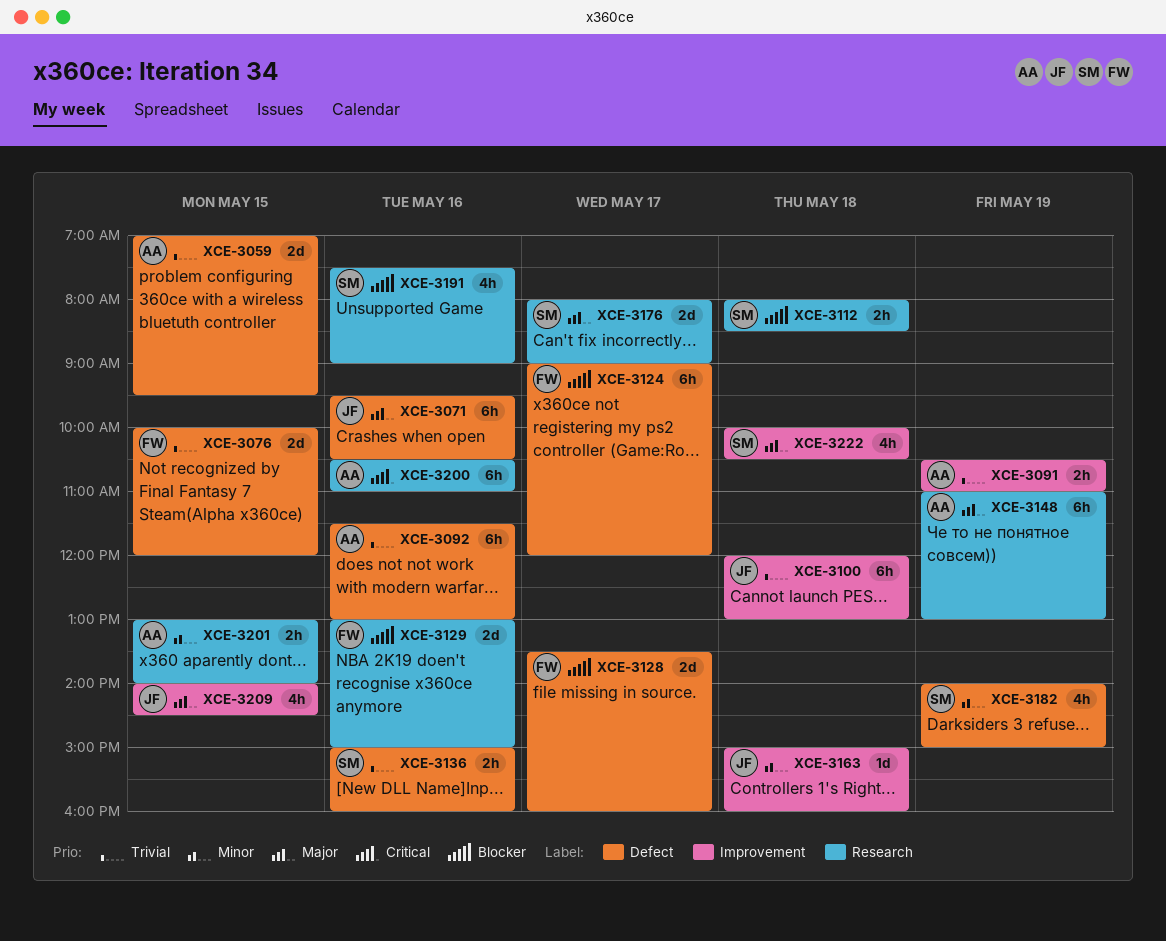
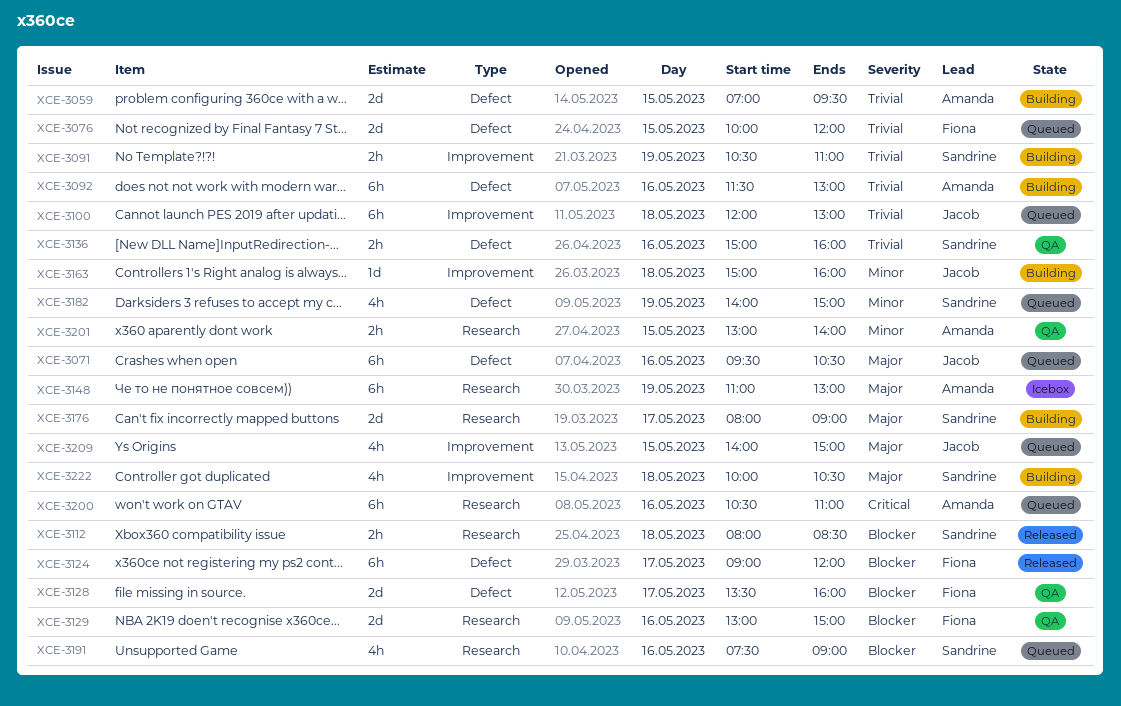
XCE-3091, owner: Amanda -> Sandrine
XCE-3209, ends: 14:30 -> 15:00

